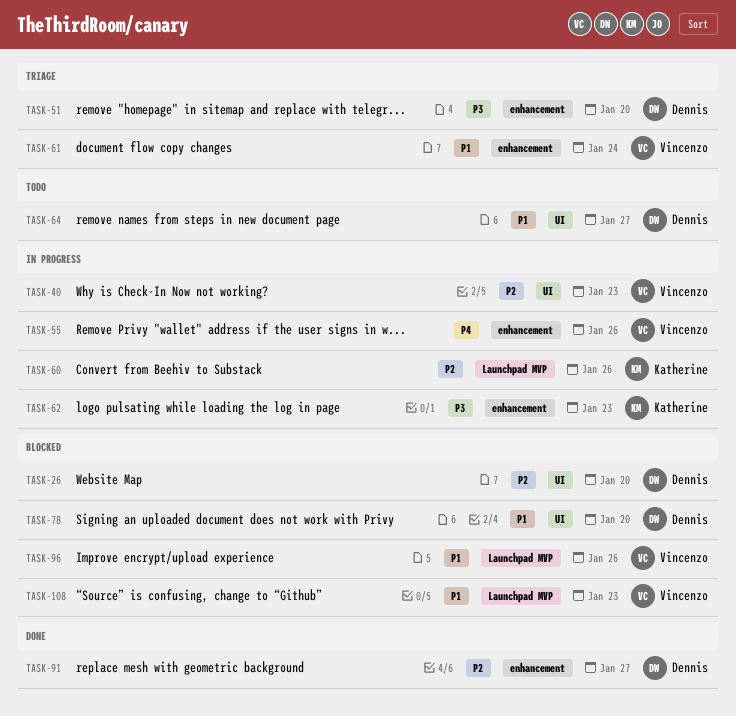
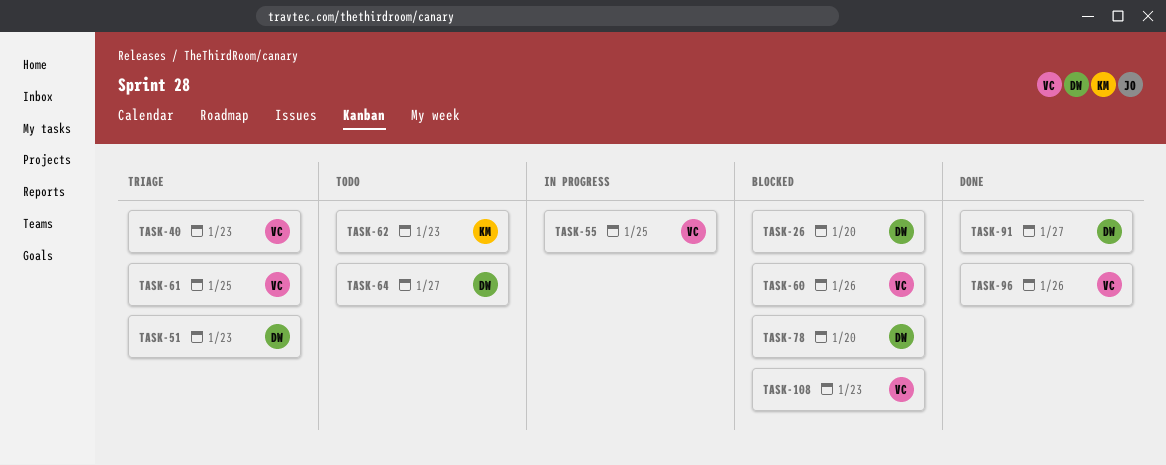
TASK-40, status: In progress -> Triage
TASK-51, due: Jan 20 -> Jan 23
TASK-55, due: Jan 26 -> Jan 25
TASK-60, status: In progress -> Blocked
TASK-60, owner: Katherine -> Vincenzo
TASK-61, due: Jan 24 -> Jan 25
TASK-62, status: In progress -> Todo
TASK-96, status: Blocked -> Done

